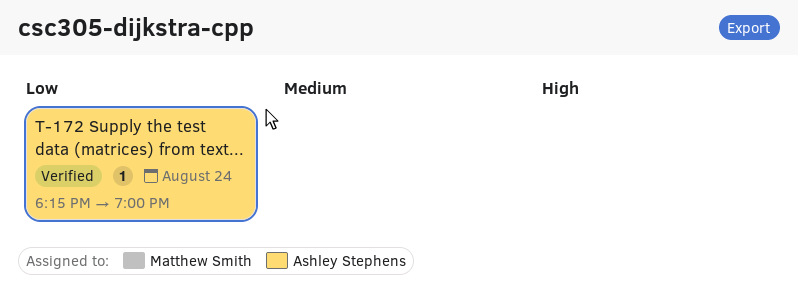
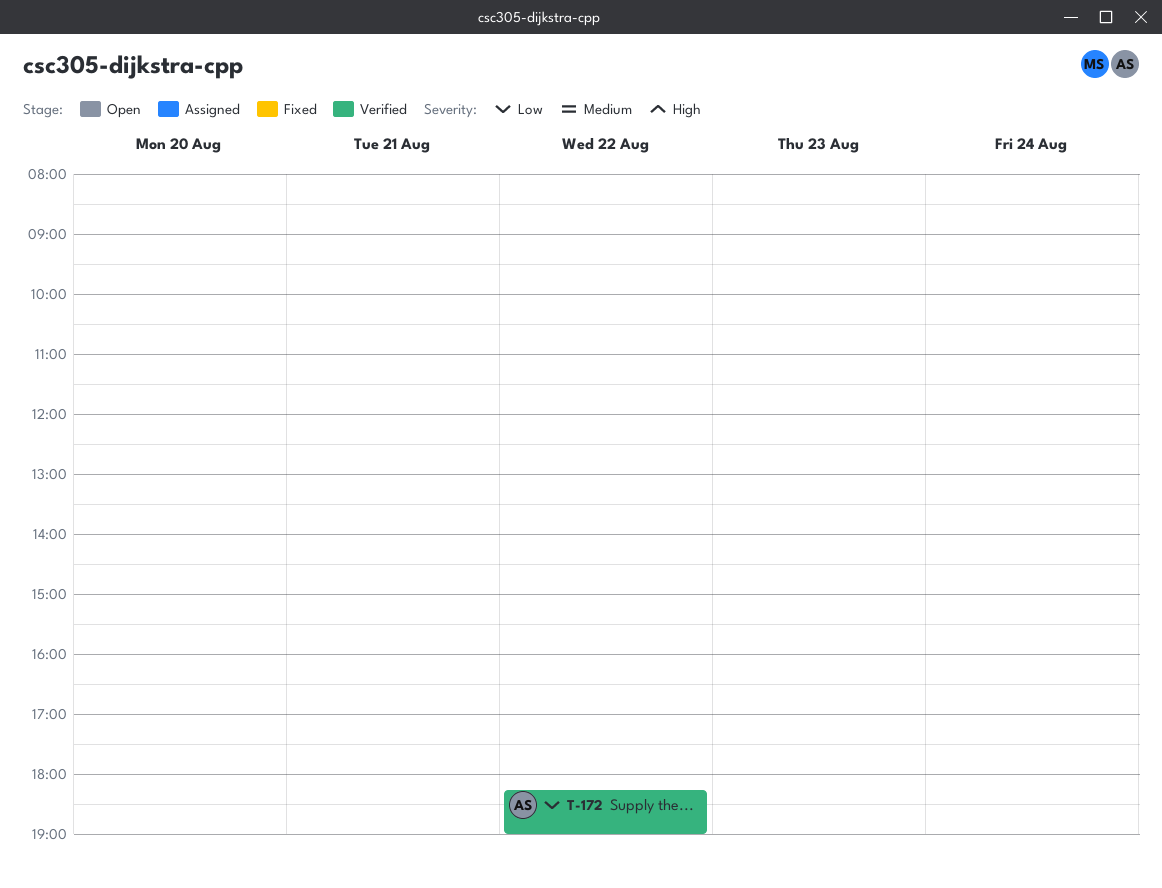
T-172, day: Aug 24 -> Aug 22

